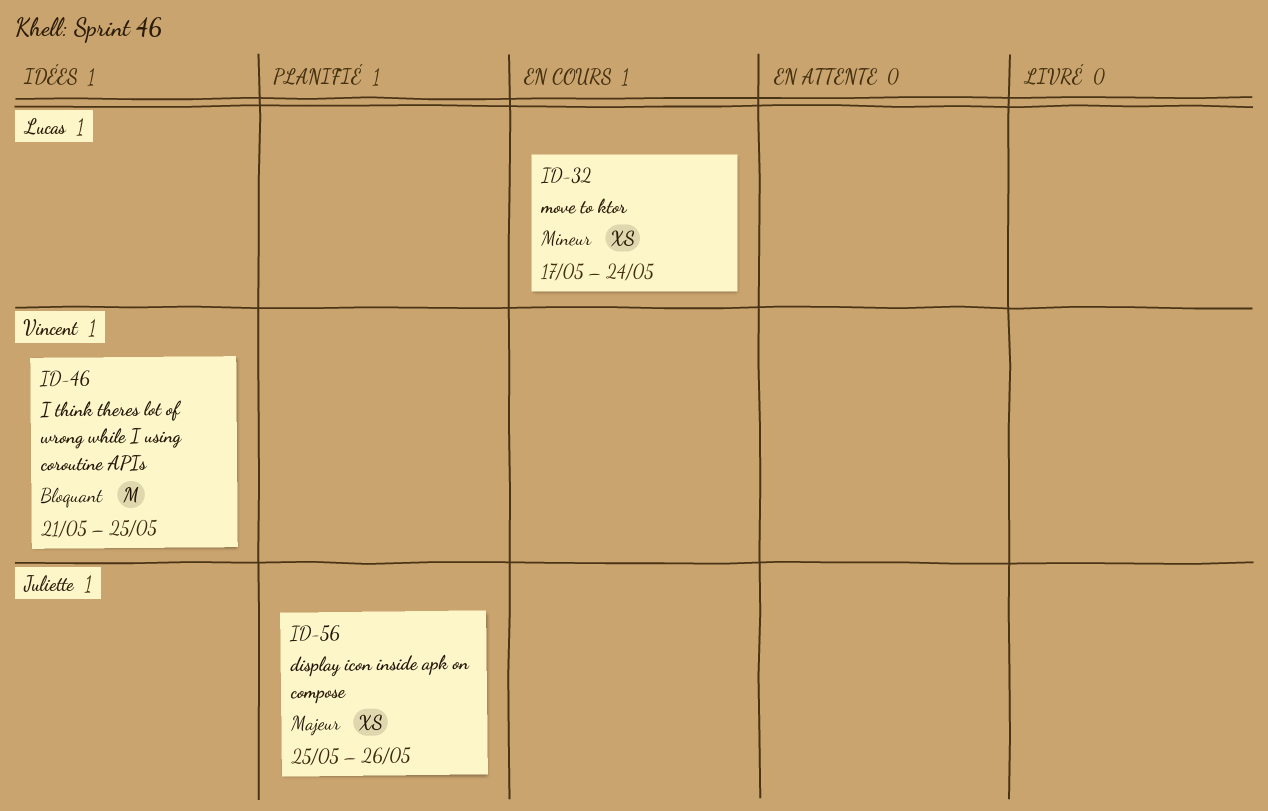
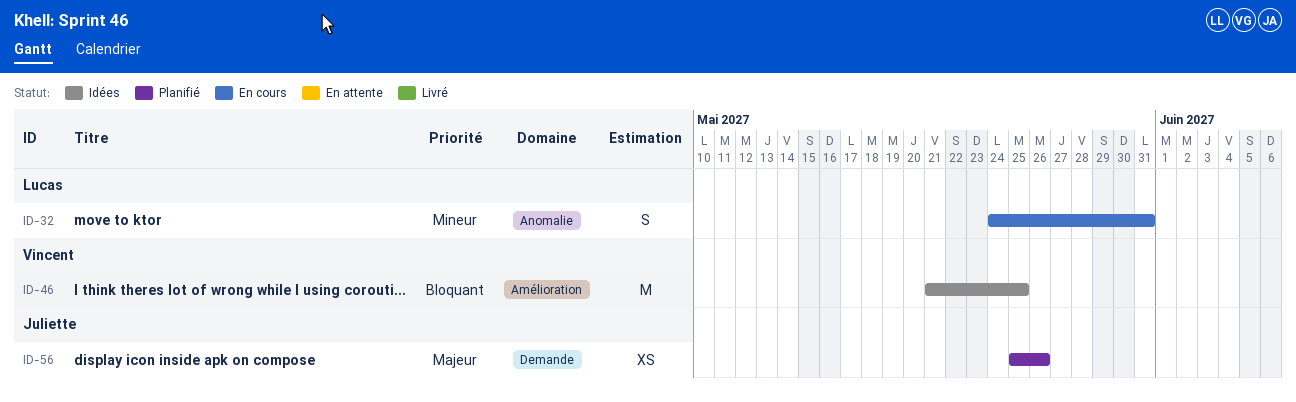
ID-32, estimate: XS -> S
ID-32, start: May 17 -> May 24
ID-32, due: May 24 -> May 31

